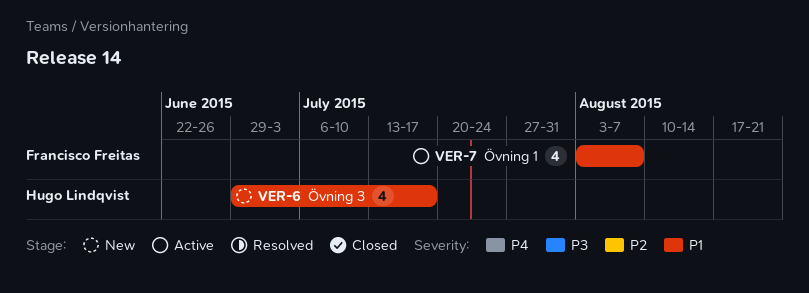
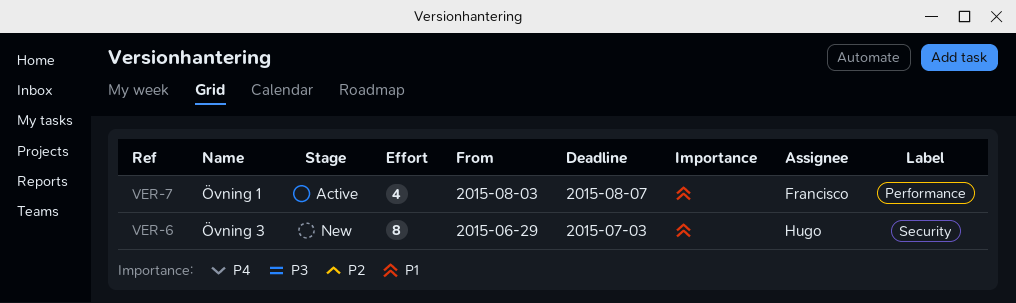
VER-6, estimate: 4 -> 8
VER-6, due: Jul 17 -> Jul 3

